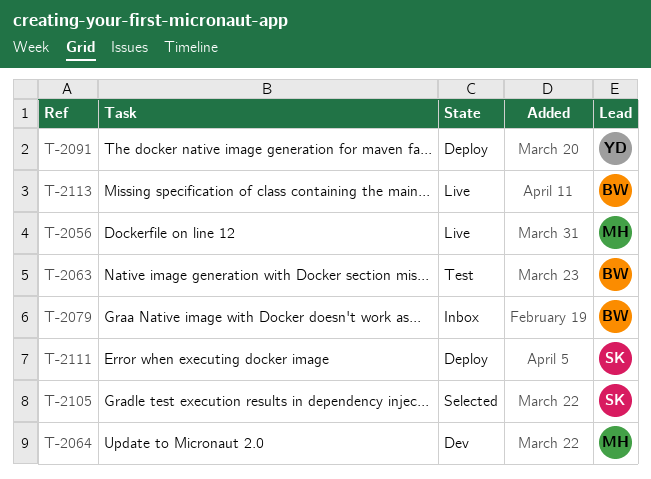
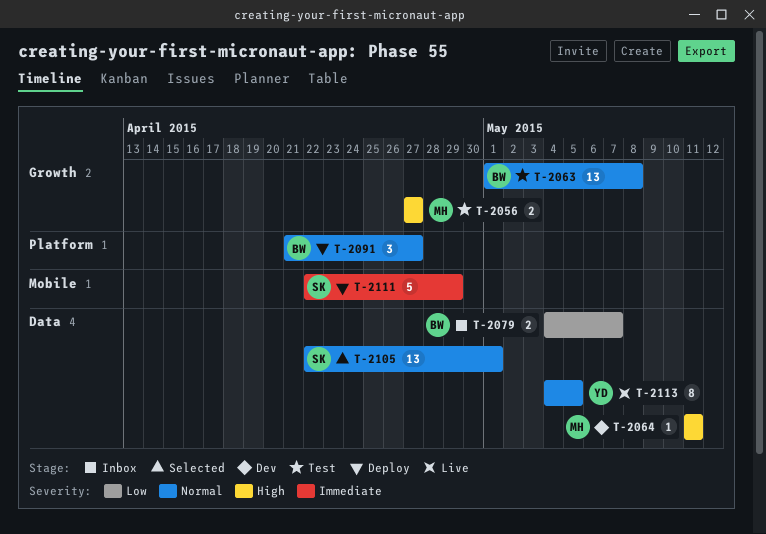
T-2056, status: Live -> Test
T-2091, owner: YD -> BW
T-2113, owner: BW -> YD

